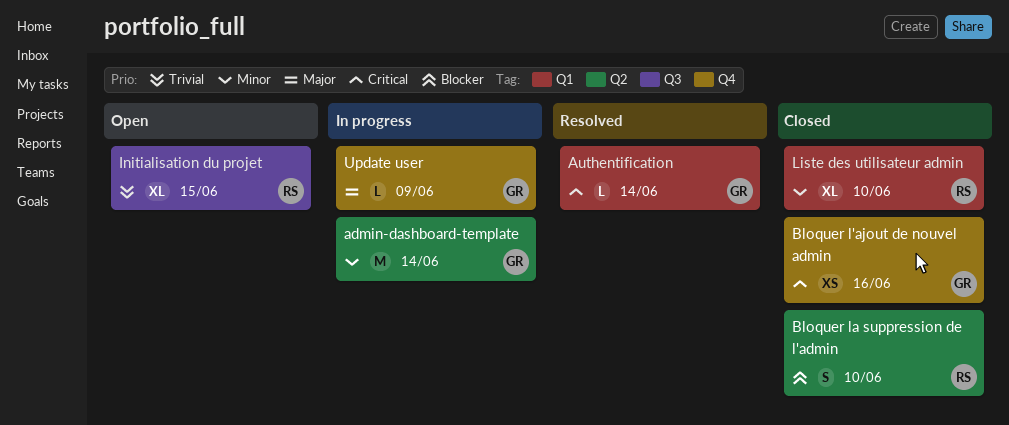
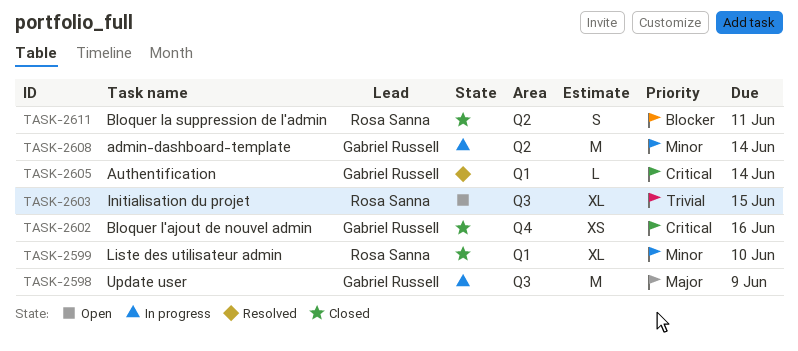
Bloquer la suppression de l'admin, due: Jun 10 -> Jun 11
Update user, label: Q4 -> Q3
Update user, estimate: L -> M

